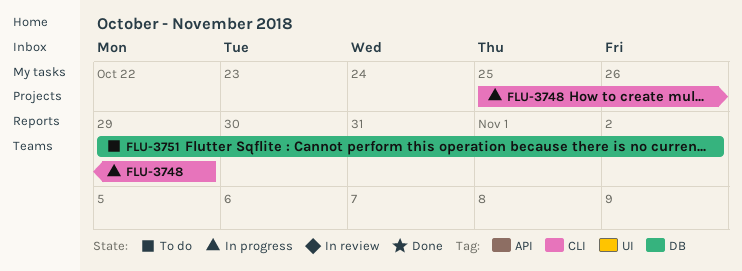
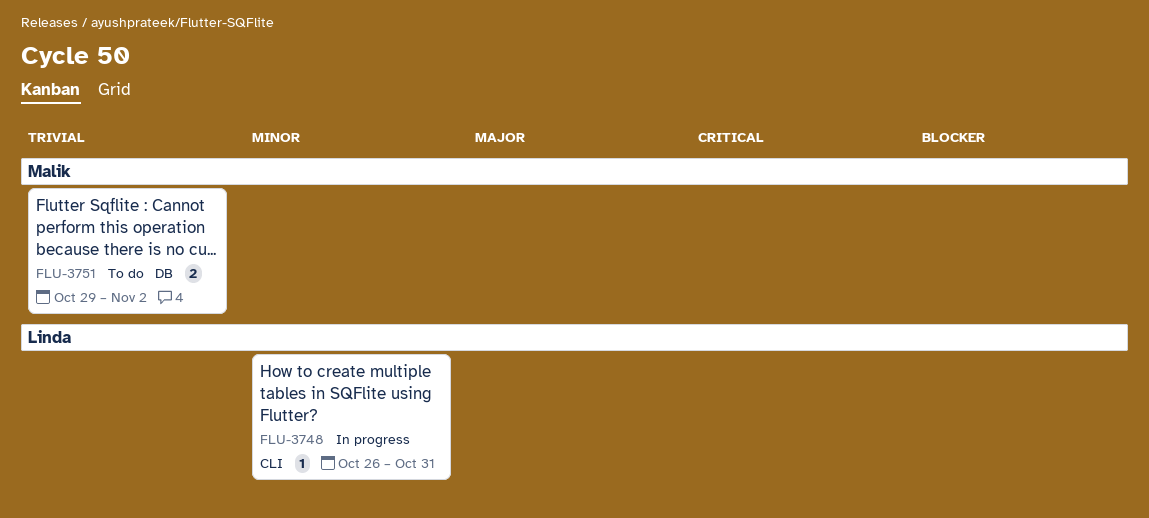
FLU-3748, start: Oct 25 -> Oct 26
FLU-3748, due: Oct 29 -> Oct 31

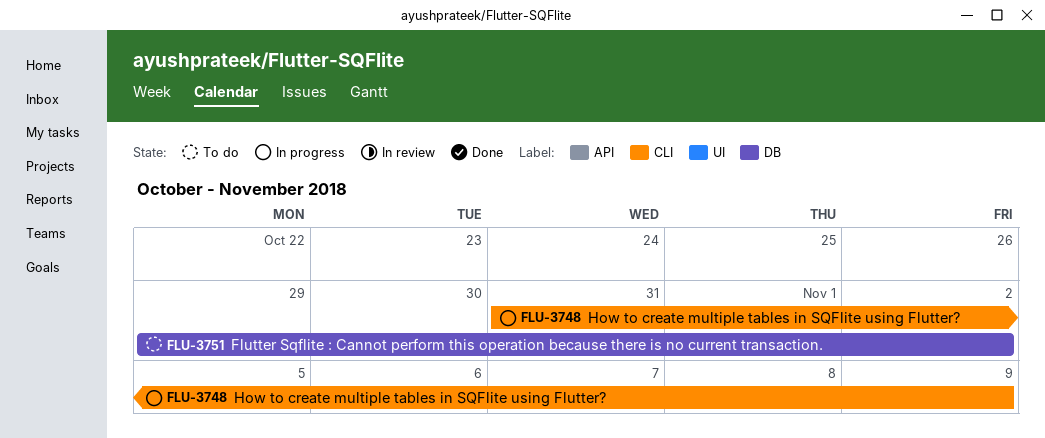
FLU-3748, start: Oct 26 -> Oct 31
FLU-3748, due: Oct 31 -> Nov 9

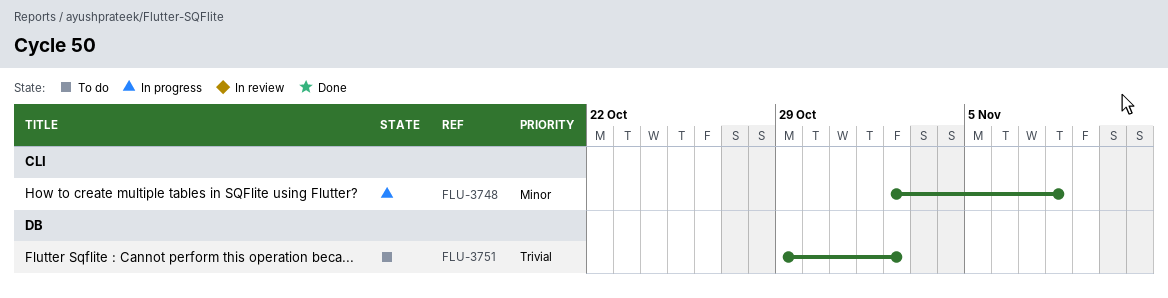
FLU-3748, start: Oct 31 -> Nov 2
FLU-3748, due: Nov 9 -> Nov 8

